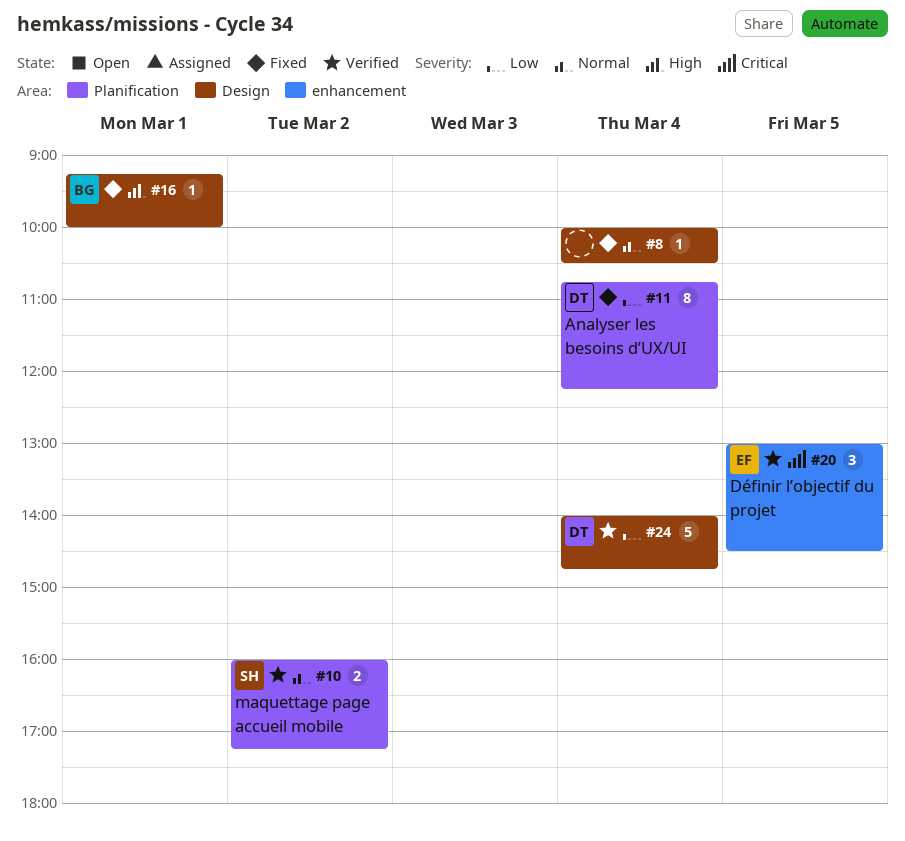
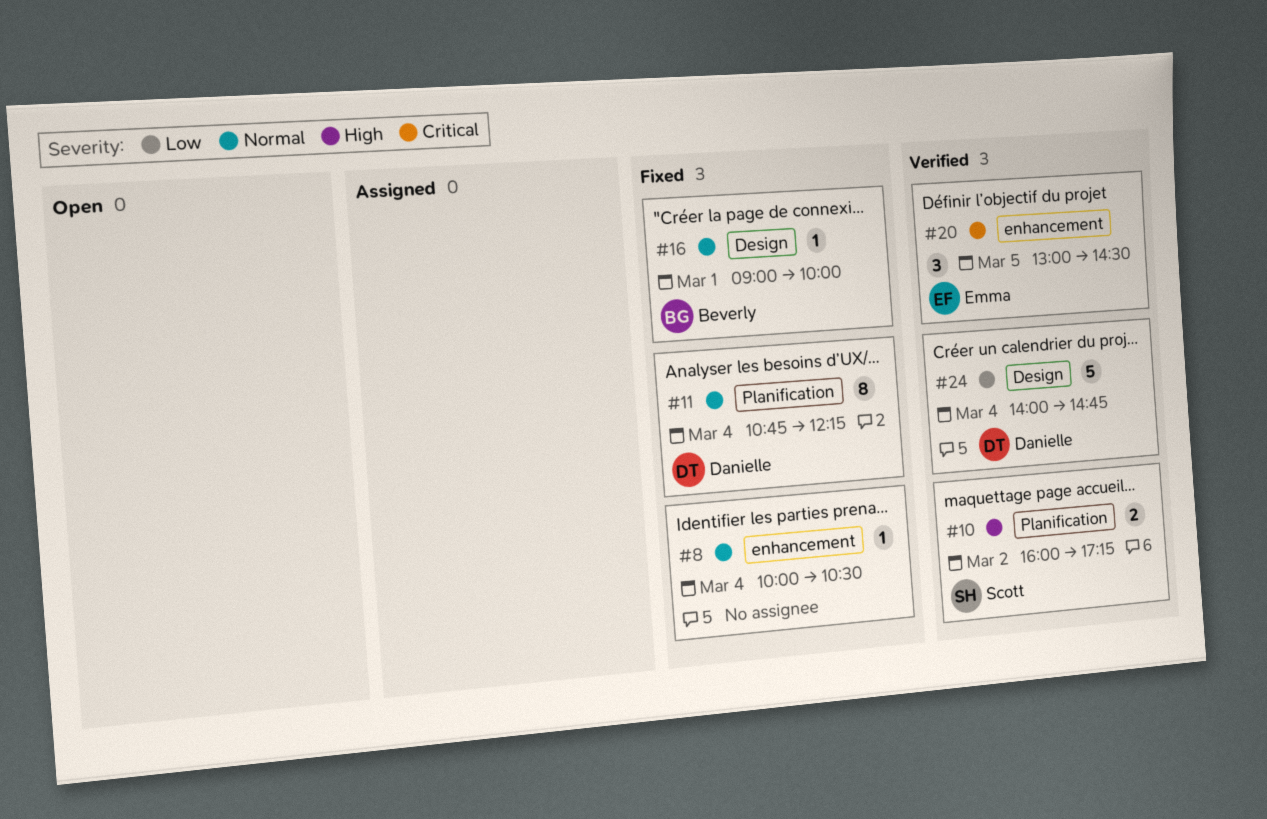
#8, label: Design -> enhancement
#10, priority: Normal -> High
#11, priority: Low -> Normal
#16, priority: High -> Normal
#16, begins: 09:15 -> 09:00

